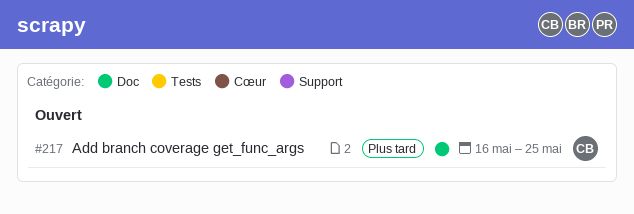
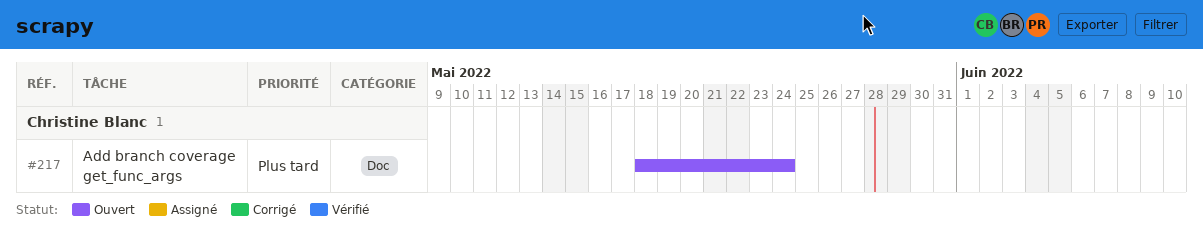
#217, start: May 16 -> May 18
#217, due: May 25 -> May 24

